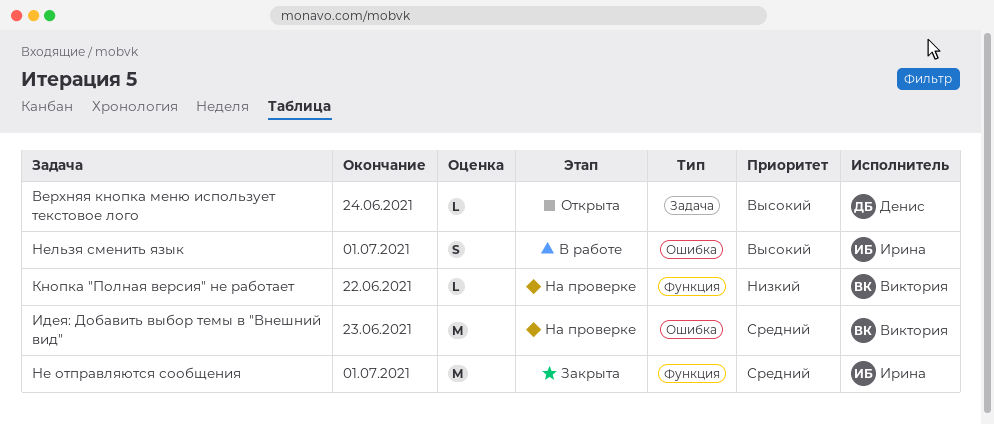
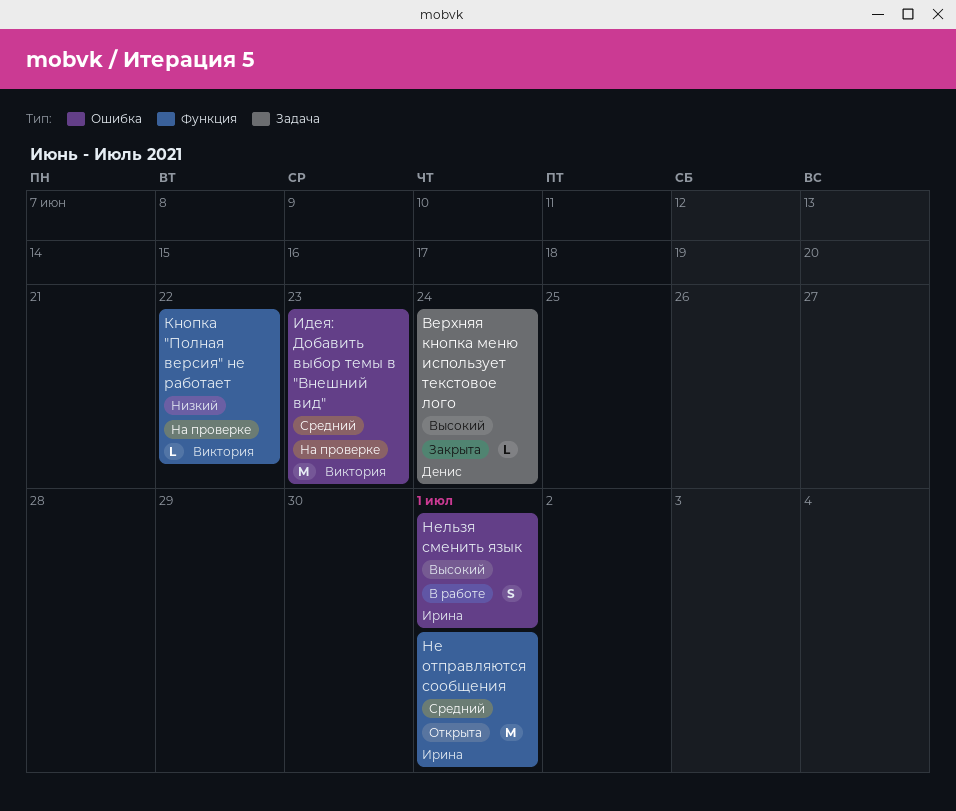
Верхняя кнопка меню использует текстовое лого, status: Открыта -> Закрыта
Не отправляются сообщения, status: Закрыта -> Открыта

